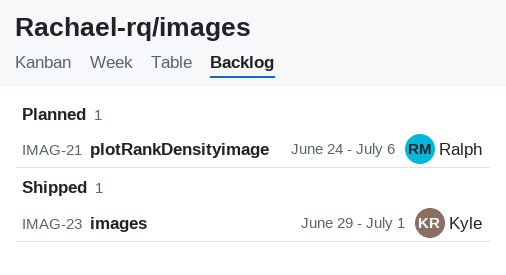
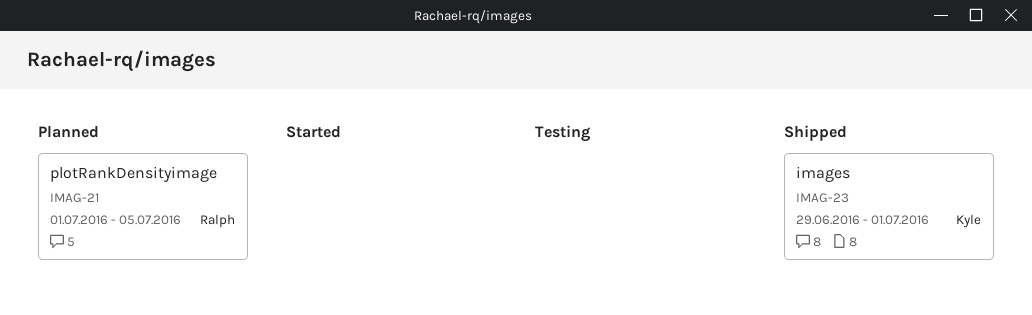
IMAG-21, start: Jun 24 -> Jul 1
IMAG-21, due: Jul 6 -> Jul 5

